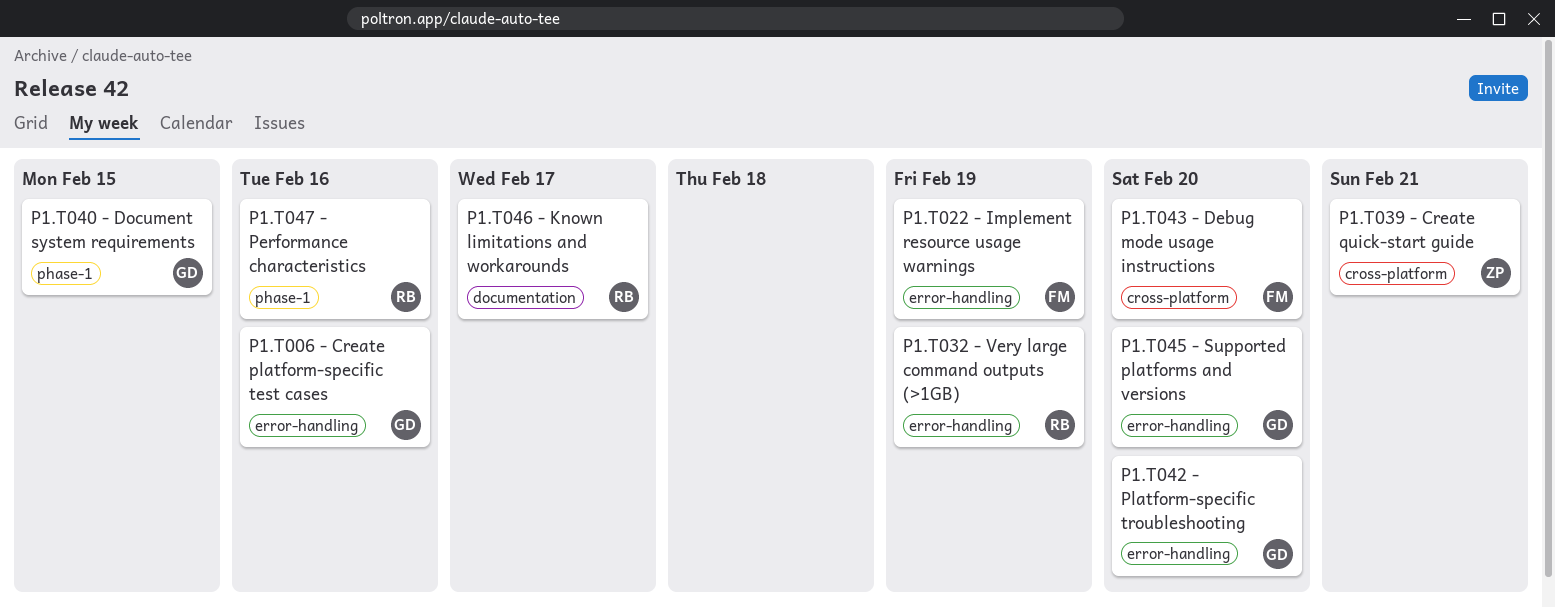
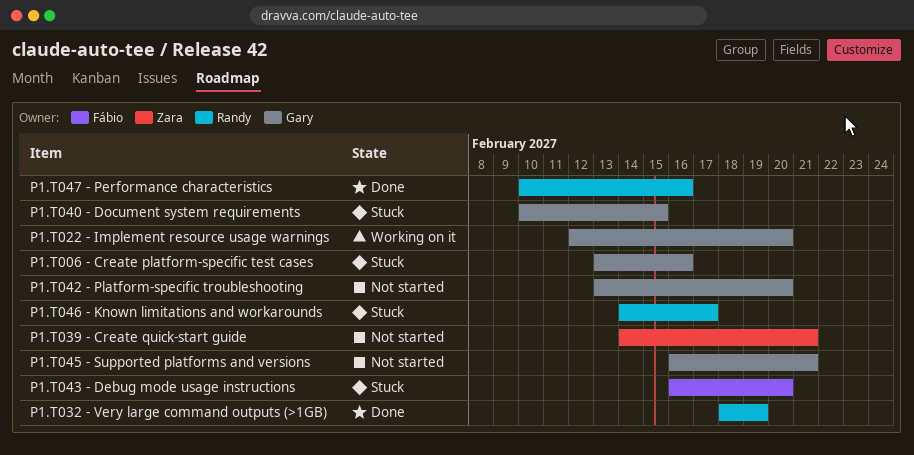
P1.T022 - Implement resource usage warnings, owner: Fábio -> Gary
P1.T022 - Implement resource usage warnings, due: Feb 19 -> Feb 20
P1.T045 - Supported platforms and versions, due: Feb 20 -> Feb 21

